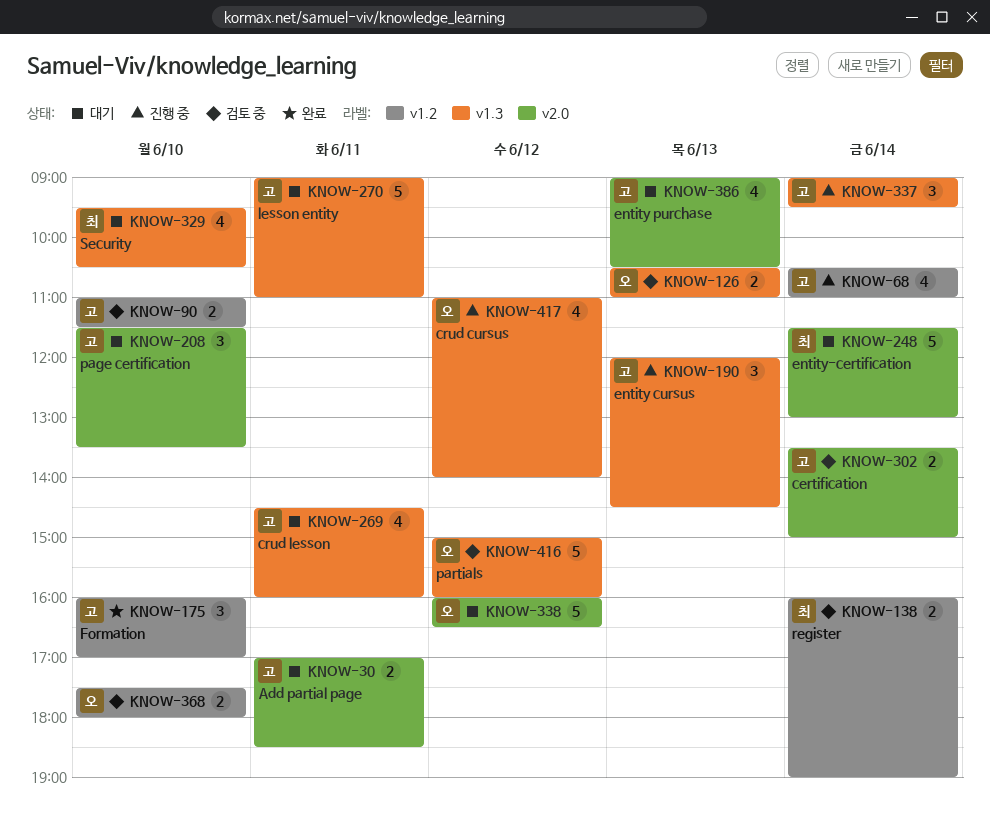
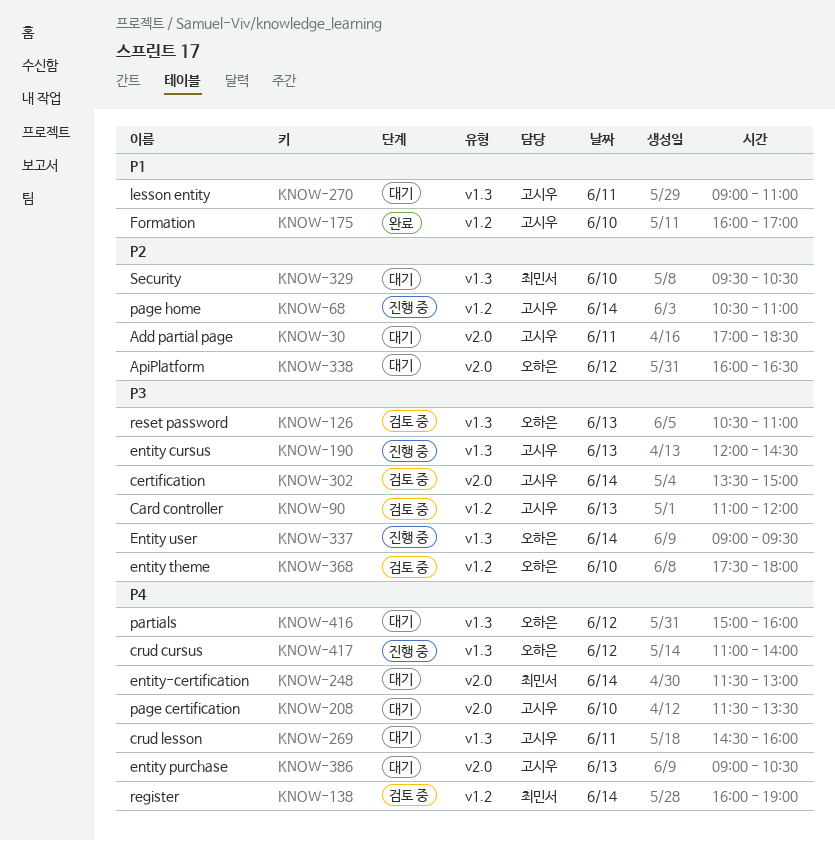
KNOW-90, day: Jun 10 -> Jun 13
KNOW-90, ends: 11:30 -> 12:00
KNOW-337, owner: 고시우 -> 오하은
KNOW-416, status: 검토 중 -> 대기

